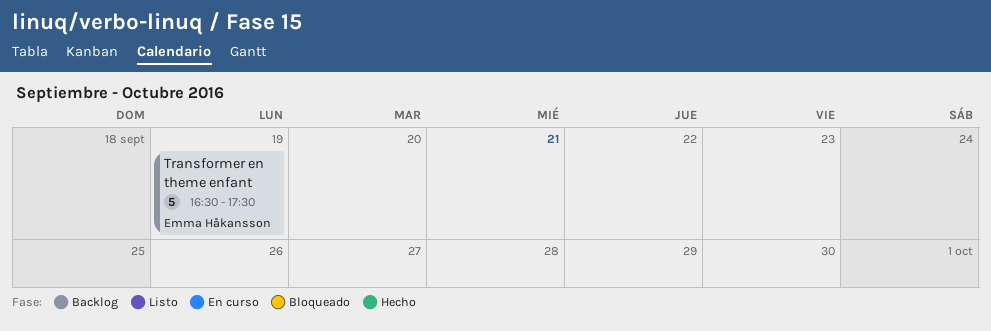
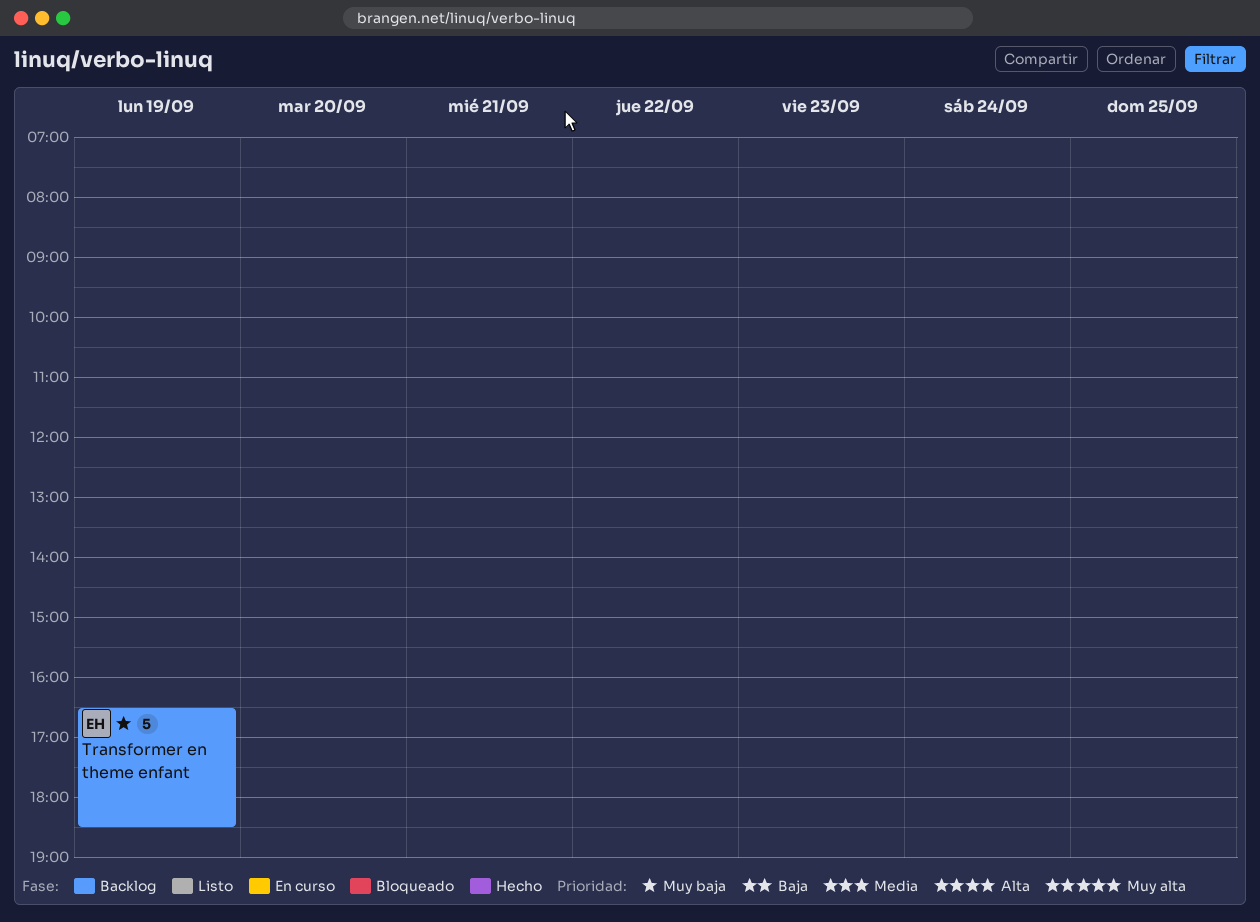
Transformer en theme enfant, ends: 17:30 -> 18:30

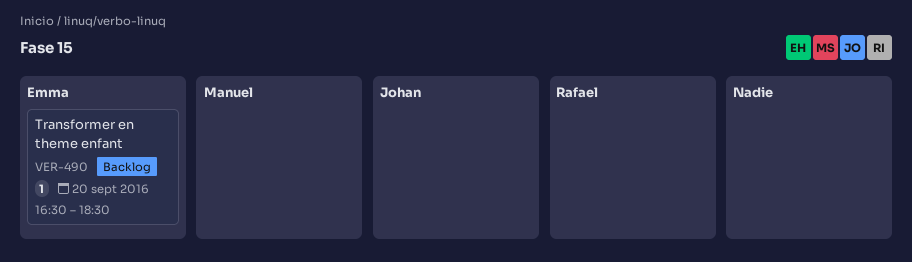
Transformer en theme enfant, estimate: 5 -> 1
Transformer en theme enfant, day: Sep 19 -> Sep 20

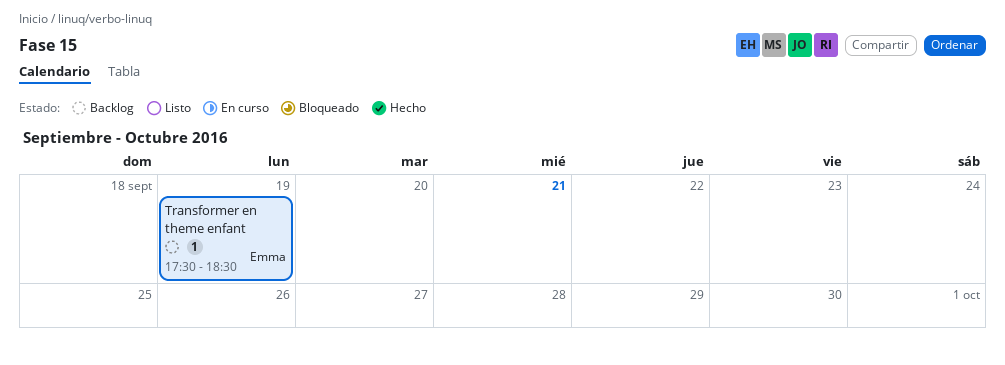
Transformer en theme enfant, day: Sep 20 -> Sep 19
Transformer en theme enfant, begins: 16:30 -> 17:30

